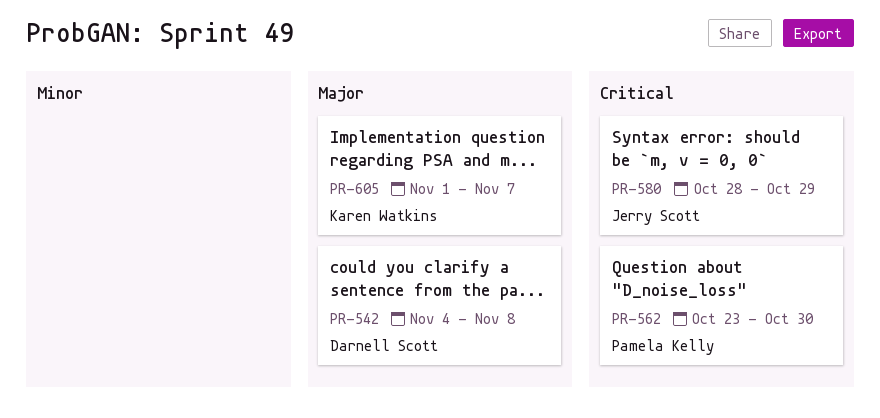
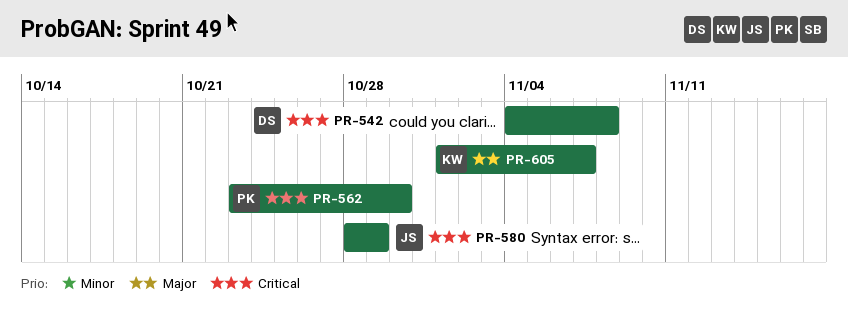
PR-542, priority: Major -> Critical

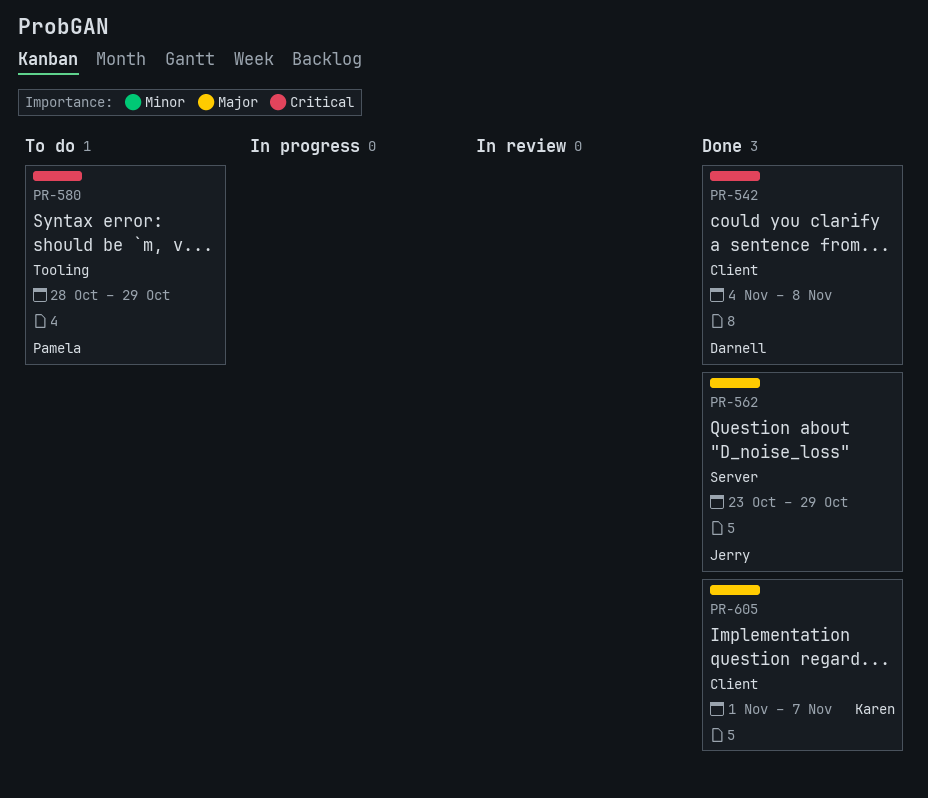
PR-562, owner: Pamela -> Jerry
PR-562, priority: Critical -> Major
PR-562, due: Oct 30 -> Oct 29
PR-580, owner: Jerry -> Pamela

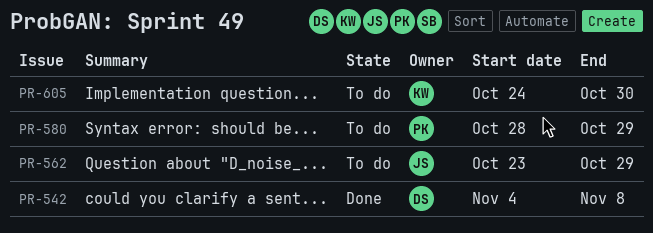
PR-562, status: Done -> To do
PR-605, status: Done -> To do
PR-605, start: Nov 1 -> Oct 24
PR-605, due: Nov 7 -> Oct 30

